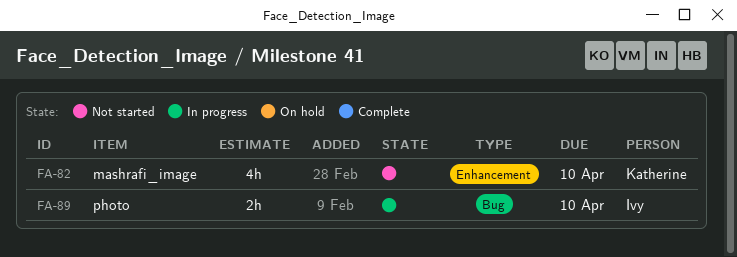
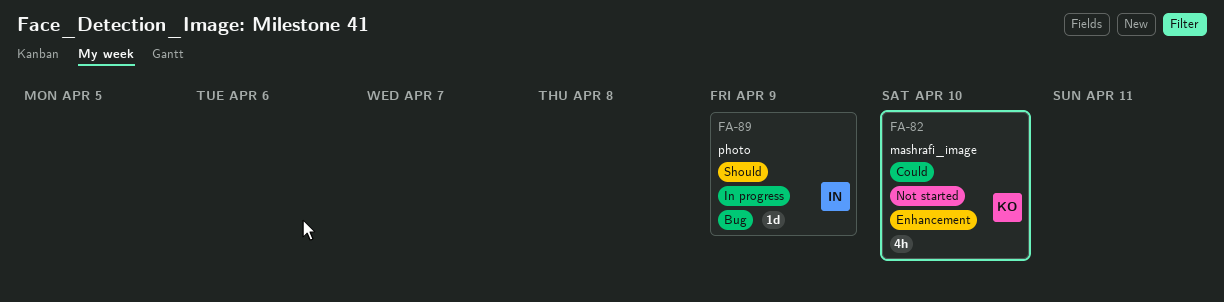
FA-89, estimate: 2h -> 1d
FA-89, due: Apr 10 -> Apr 9

